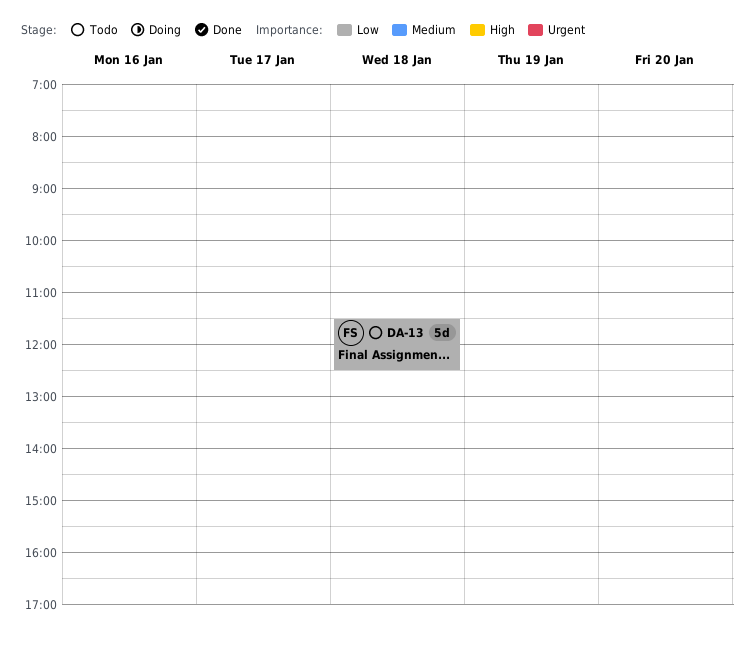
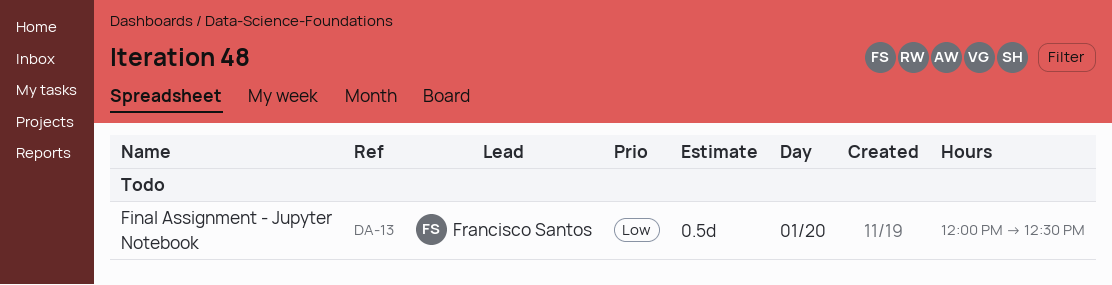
DA-13, estimate: 5d -> 0.5d
DA-13, day: Jan 18 -> Jan 20
DA-13, begins: 11:30 -> 12:00

